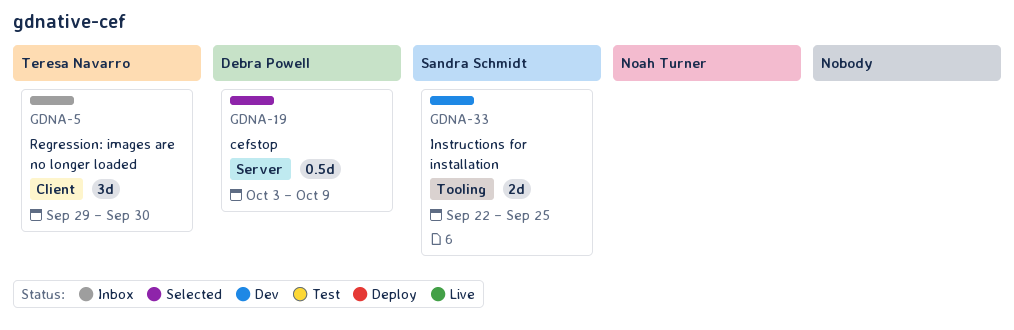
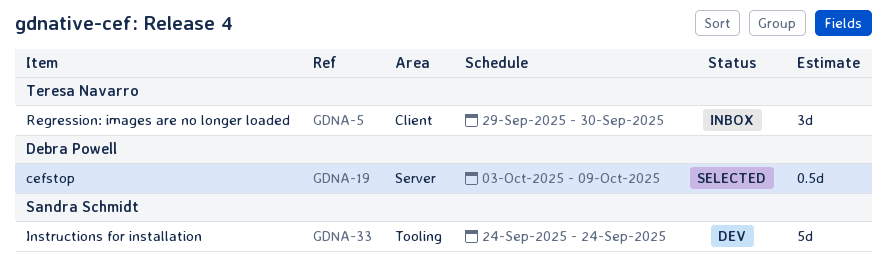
GDNA-33, estimate: 2d -> 5d
GDNA-33, start: Sep 22 -> Sep 24
GDNA-33, due: Sep 25 -> Sep 24

